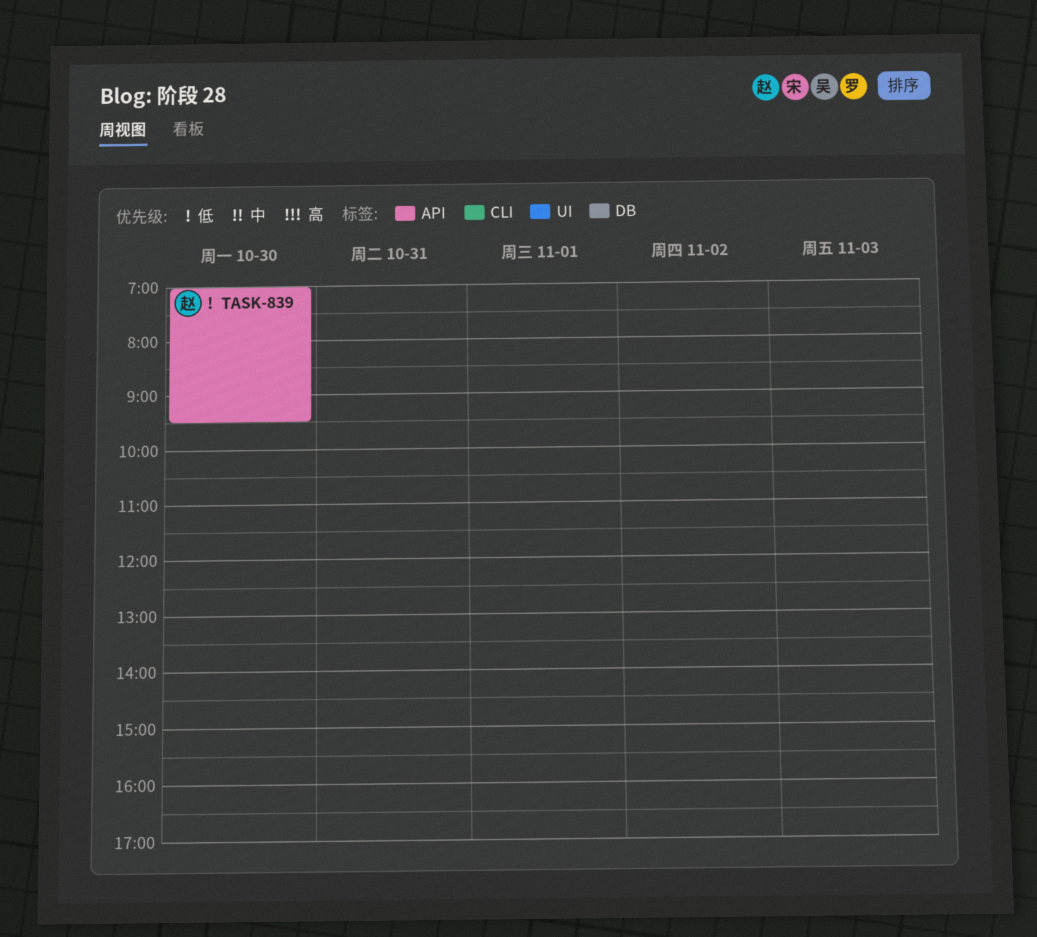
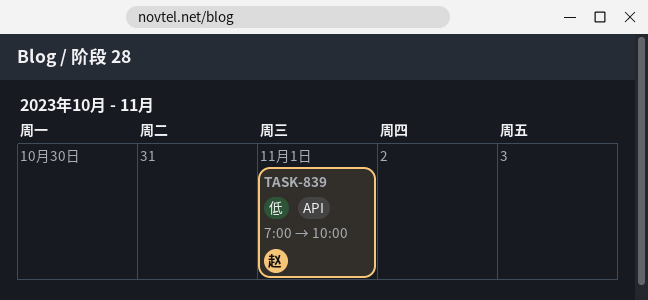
TASK-839, day: Oct 30 -> Nov 1
TASK-839, ends: 09:30 -> 10:00

